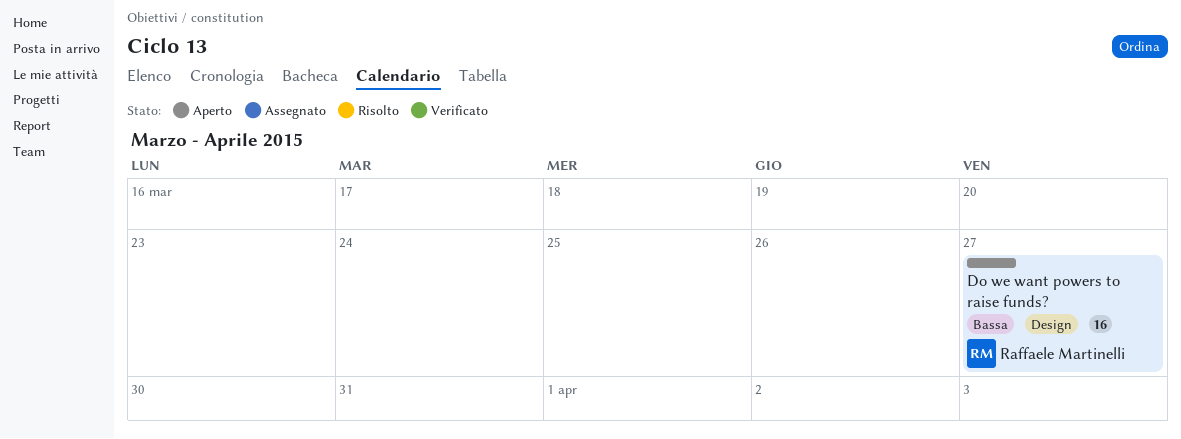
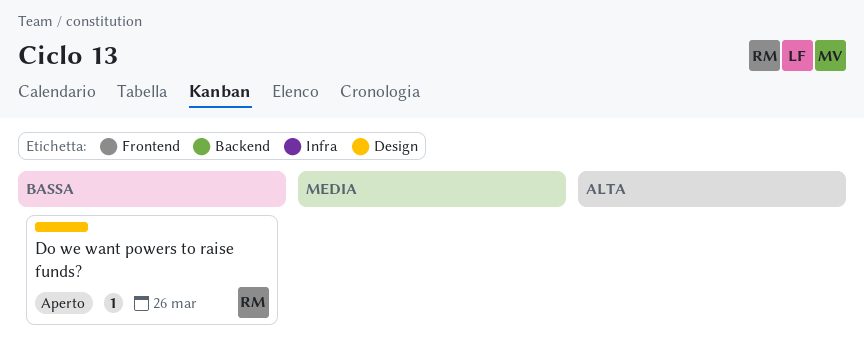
Do we want powers to raise funds?, estimate: 16 -> 1
Do we want powers to raise funds?, due: Mar 27 -> Mar 26

